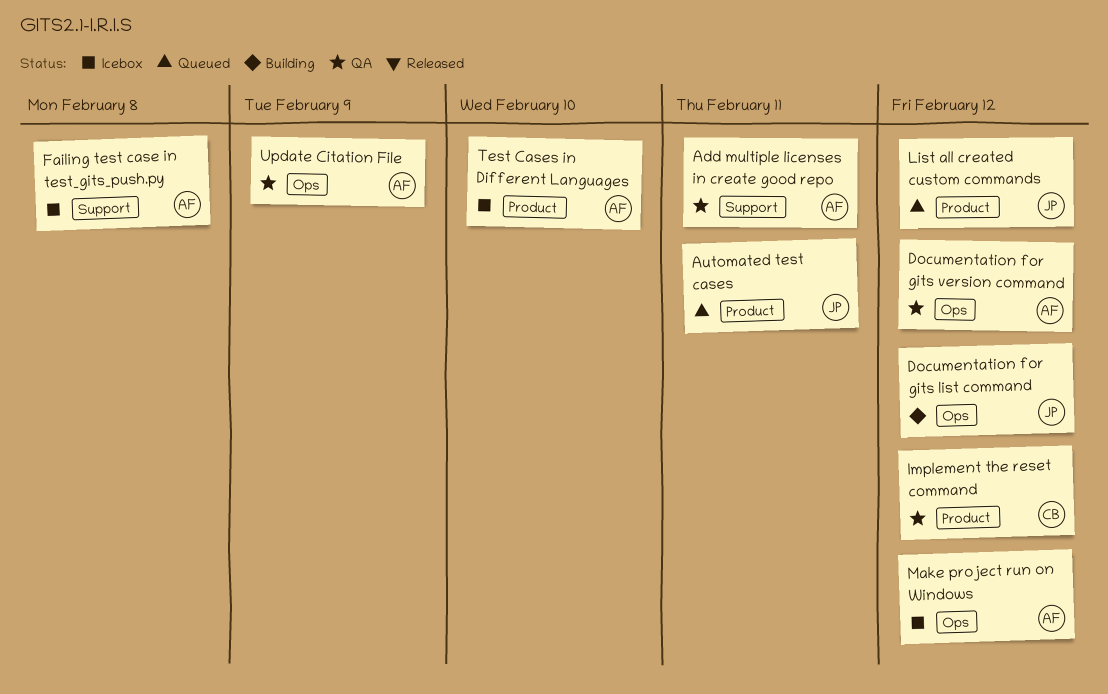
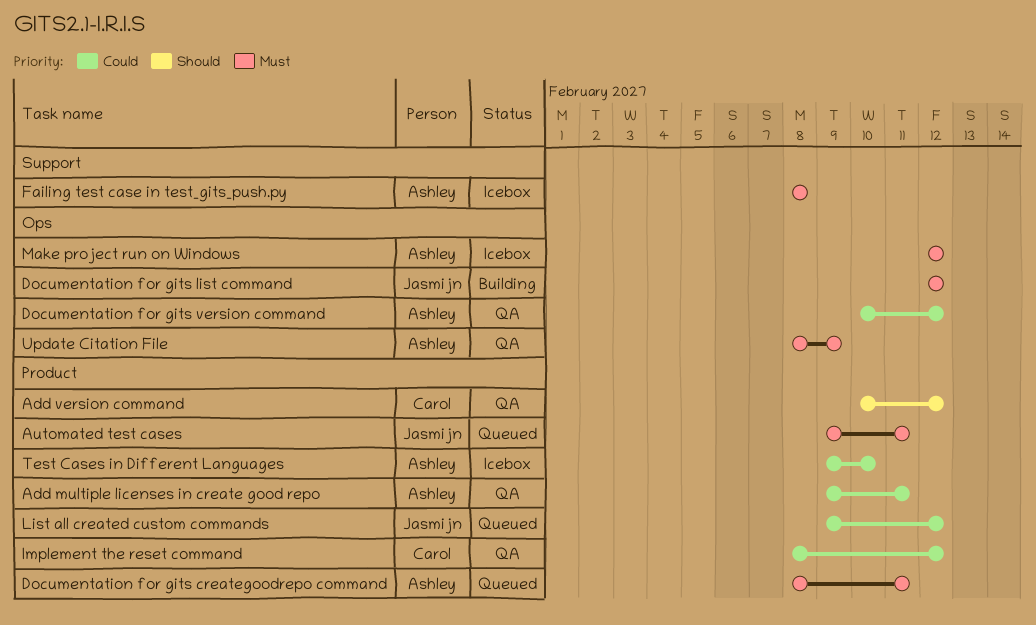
Add multiple licenses in create good repo, label: Support -> Product
Add version command: none -> present
Documentation for gits creategoodrepo command: none -> present

